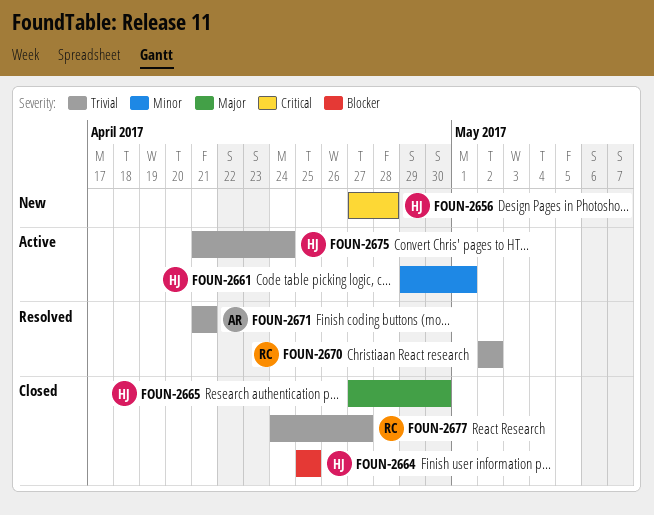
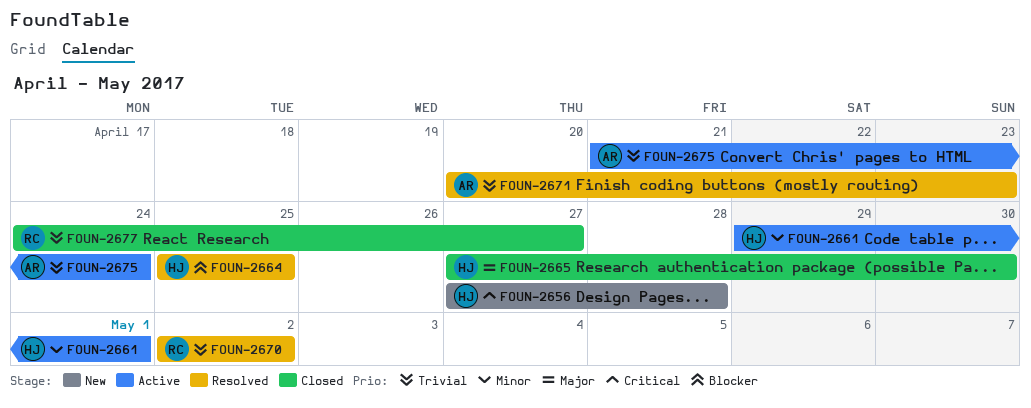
FOUN-2664, status: Closed -> Resolved
FOUN-2671, start: Apr 21 -> Apr 20
FOUN-2671, due: Apr 21 -> Apr 23
FOUN-2675, owner: HJ -> AR

